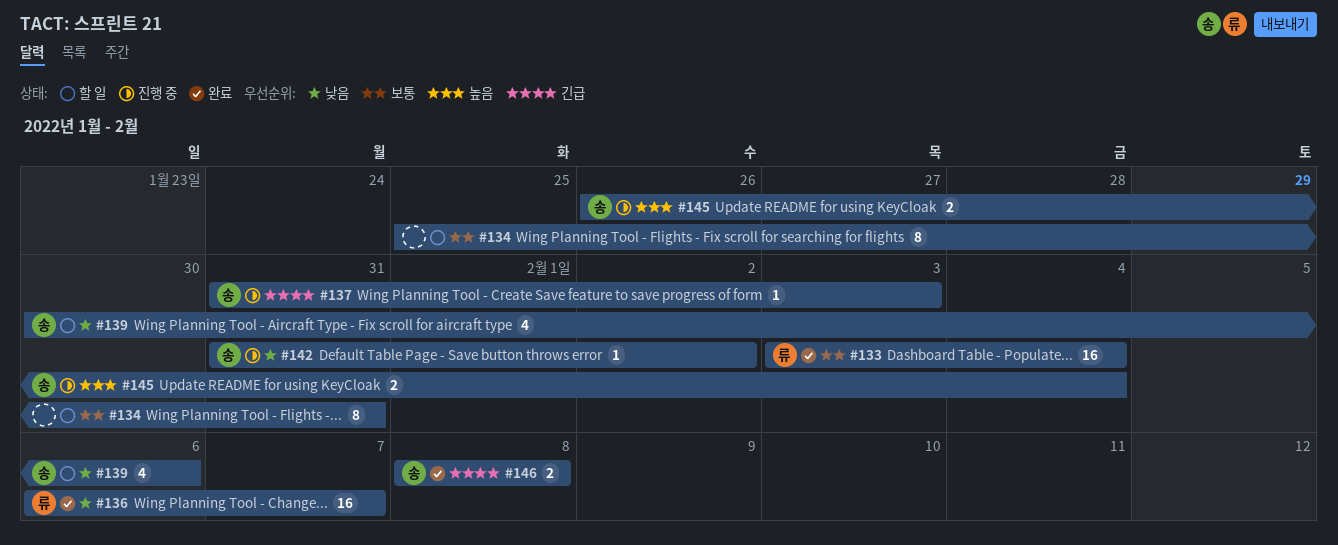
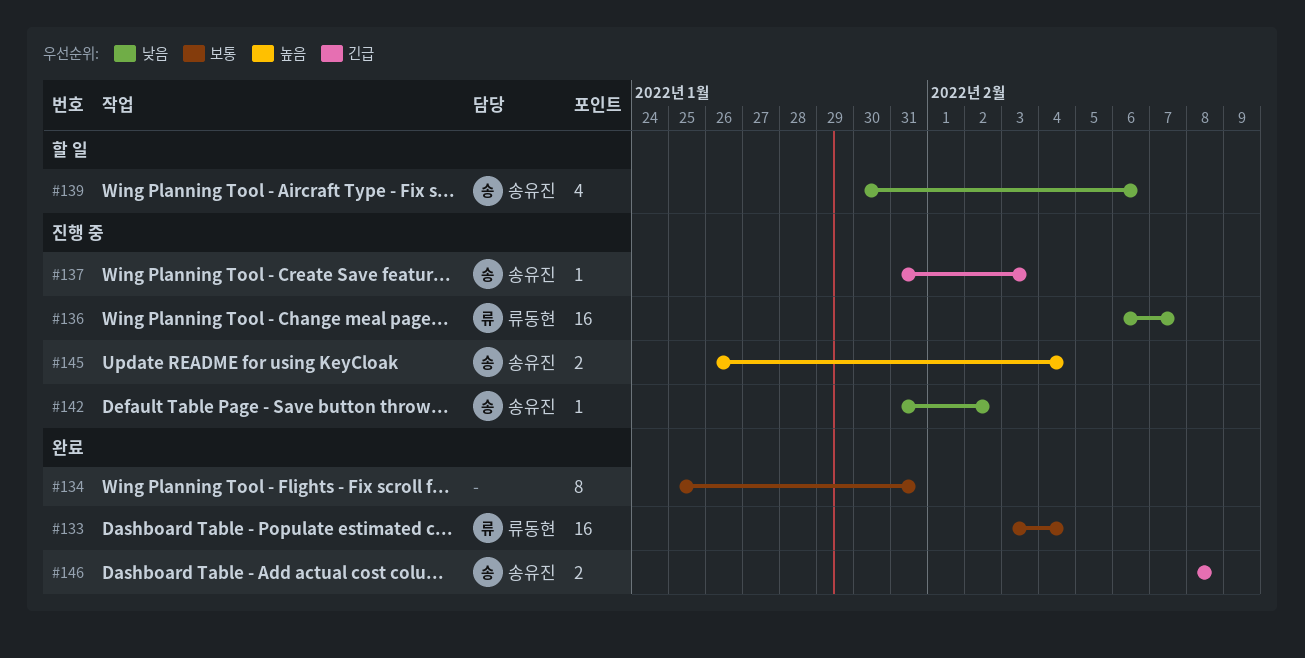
#134, status: 할 일 -> 완료
#136, status: 완료 -> 진행 중

